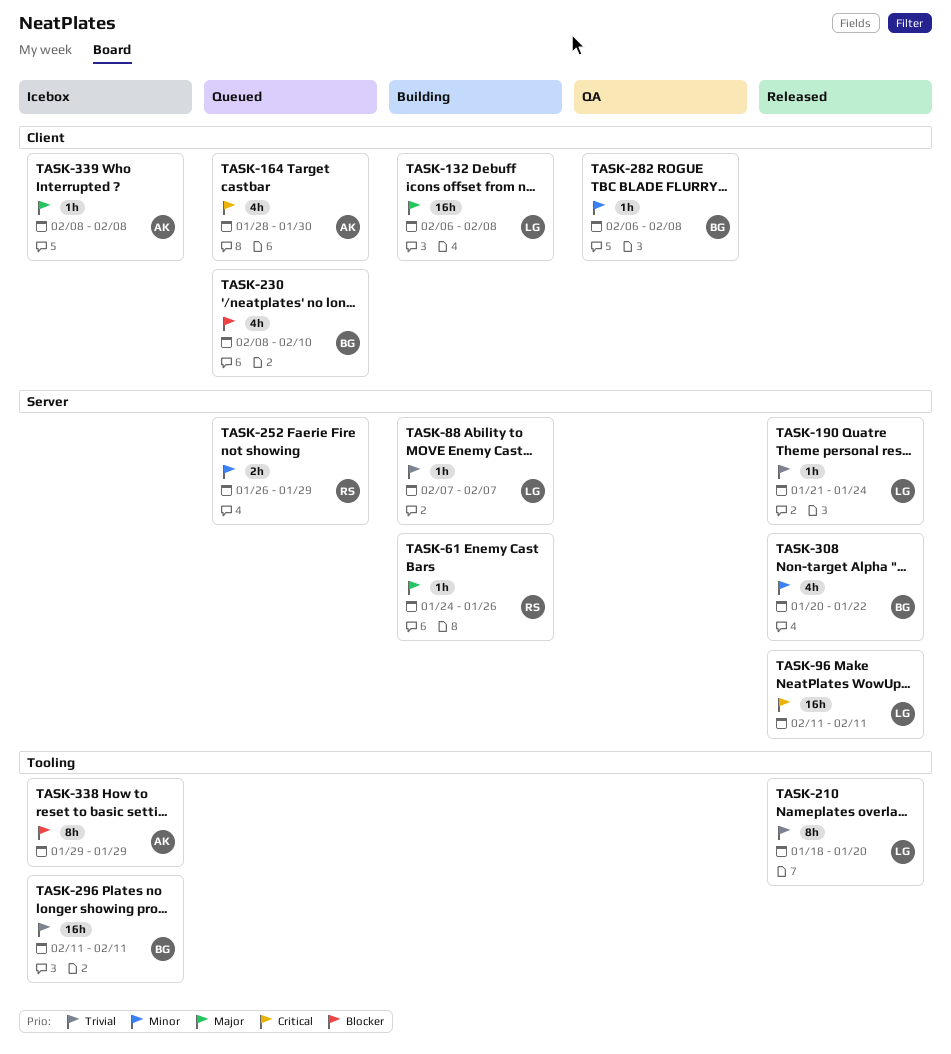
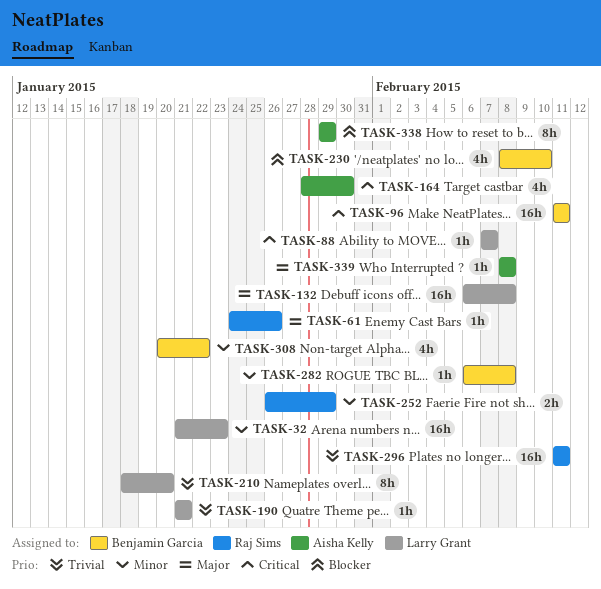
TASK-32: none -> present
TASK-88, priority: Trivial -> Critical
TASK-96, owner: Larry Grant -> Benjamin Garcia
TASK-190, due: Jan 24 -> Jan 21
TASK-296, owner: Benjamin Garcia -> Raj Sims

